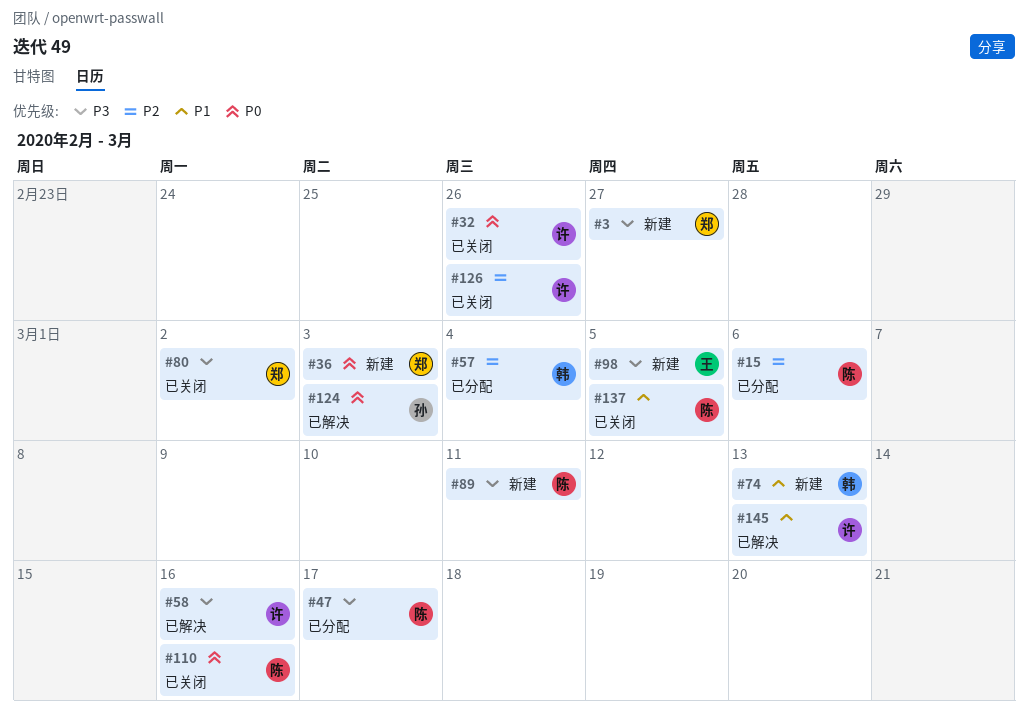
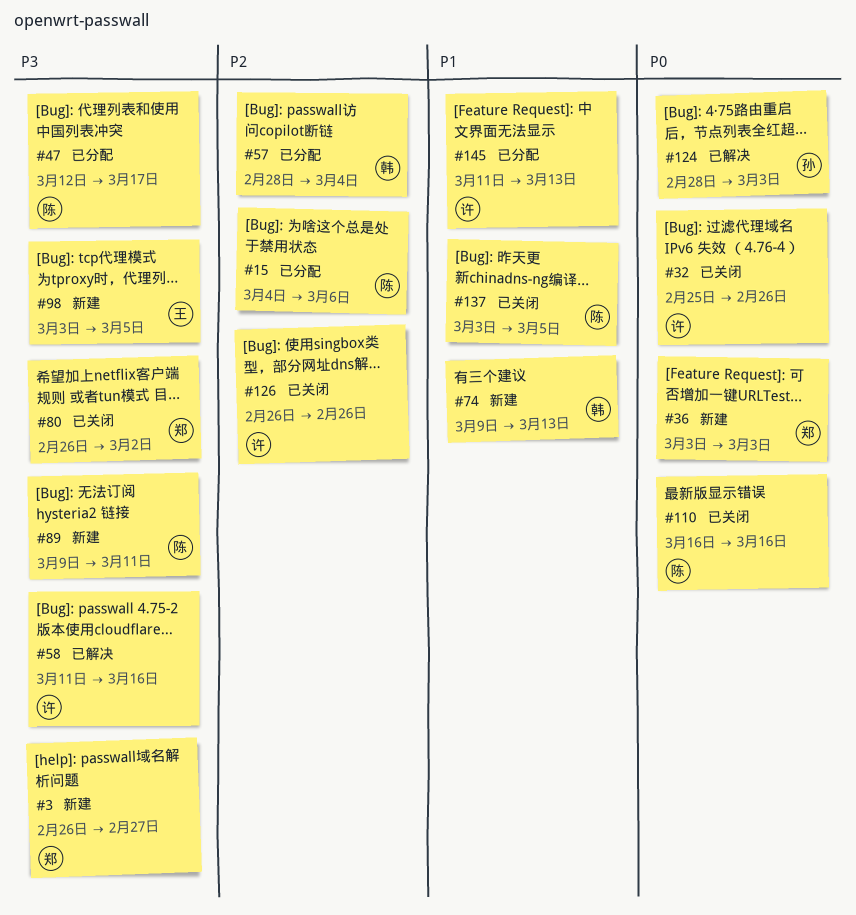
#145, status: 已解决 -> 已分配

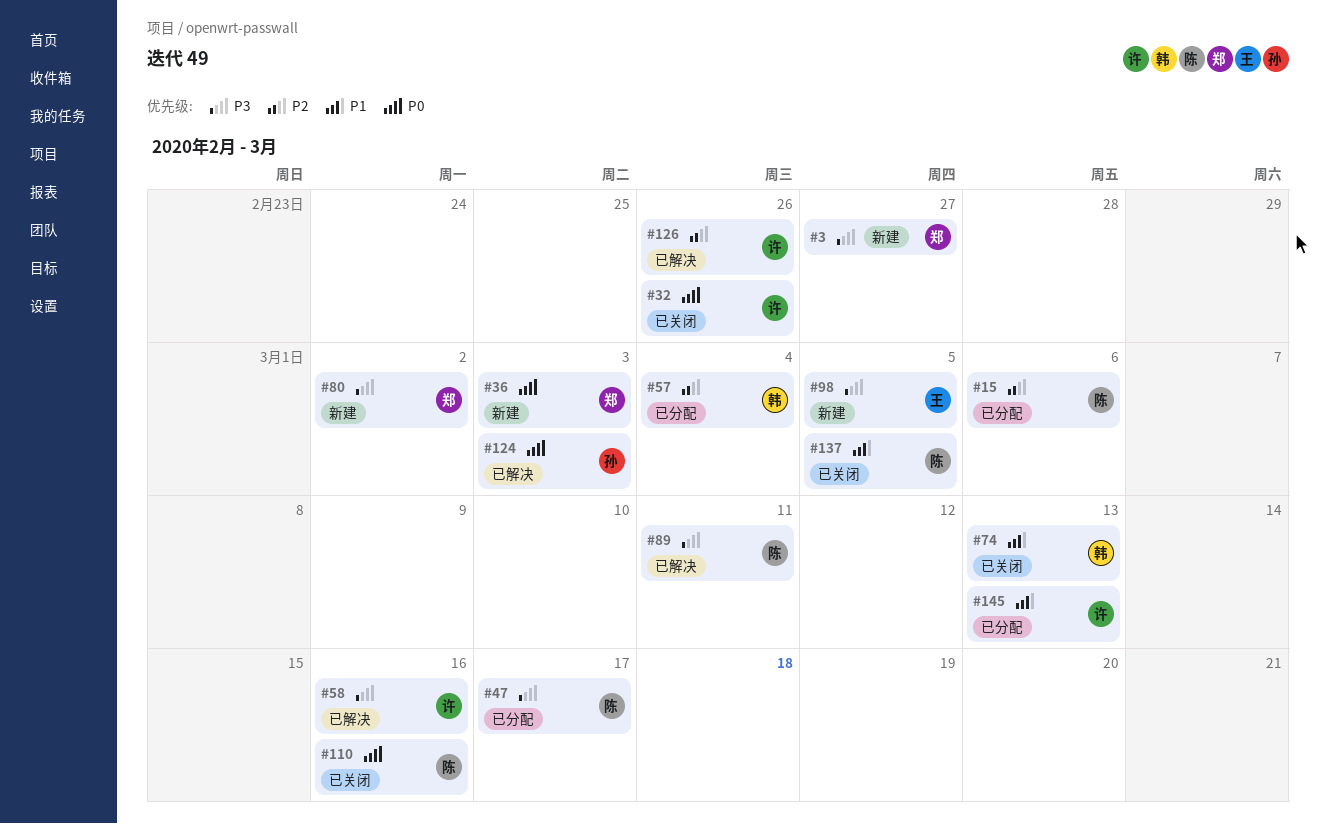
#74, status: 新建 -> 已关闭
#80, status: 已关闭 -> 新建
#89, status: 新建 -> 已解决
#126, status: 已关闭 -> 已解决

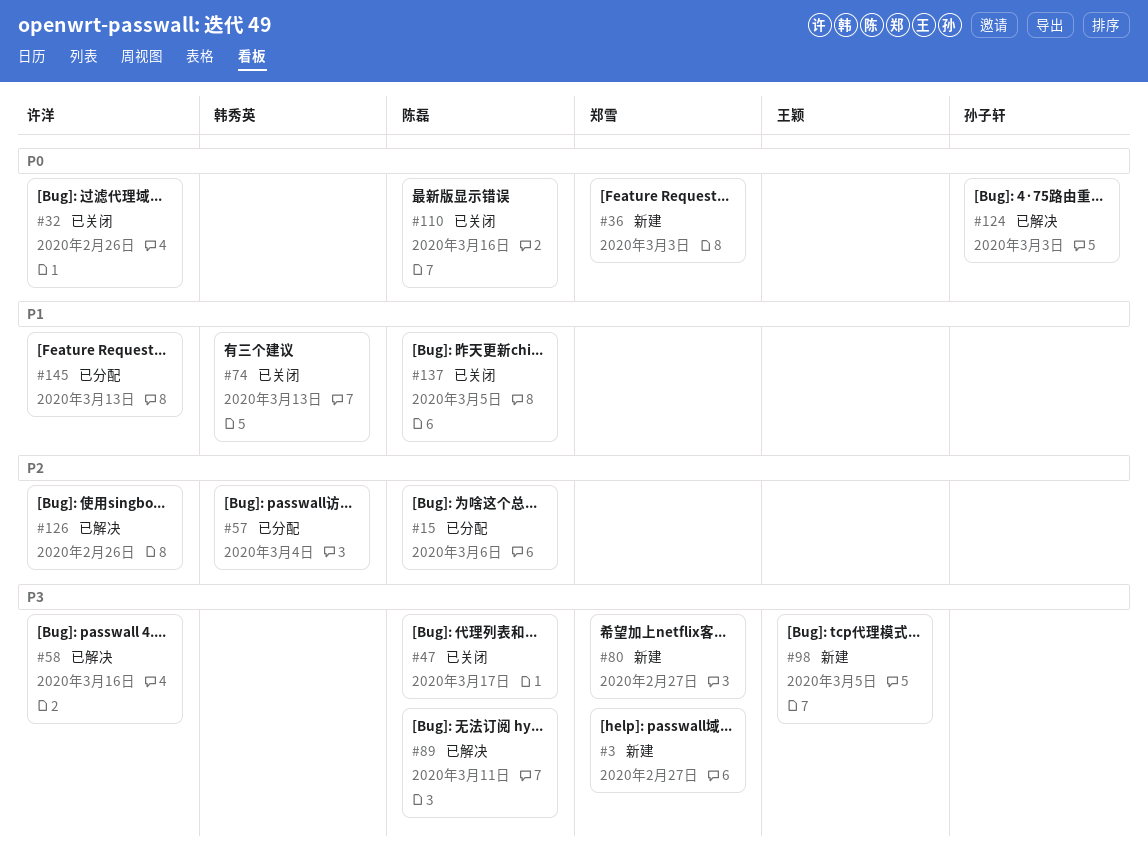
#47, status: 已分配 -> 已关闭
#80, due: Mar 2 -> Feb 27

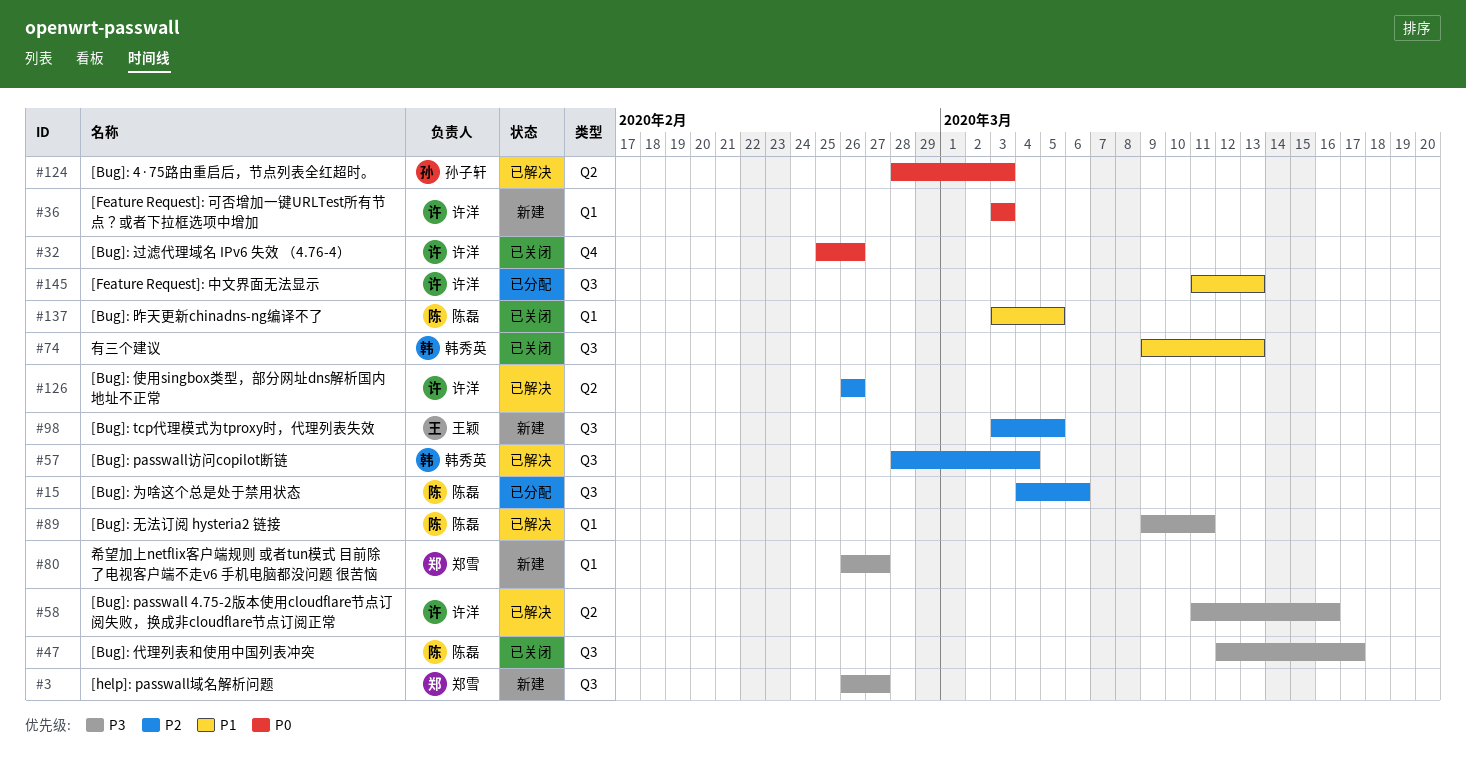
#36, owner: 郑雪 -> 许洋
#57, status: 已分配 -> 已解决
#98, priority: P3 -> P2
#110: present -> none

